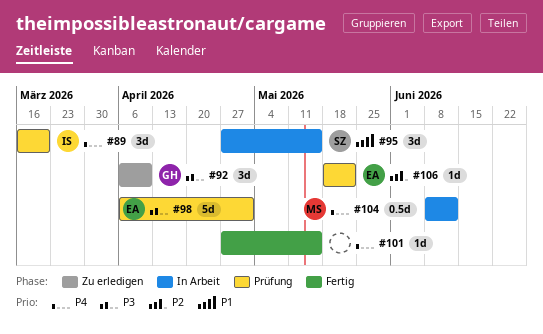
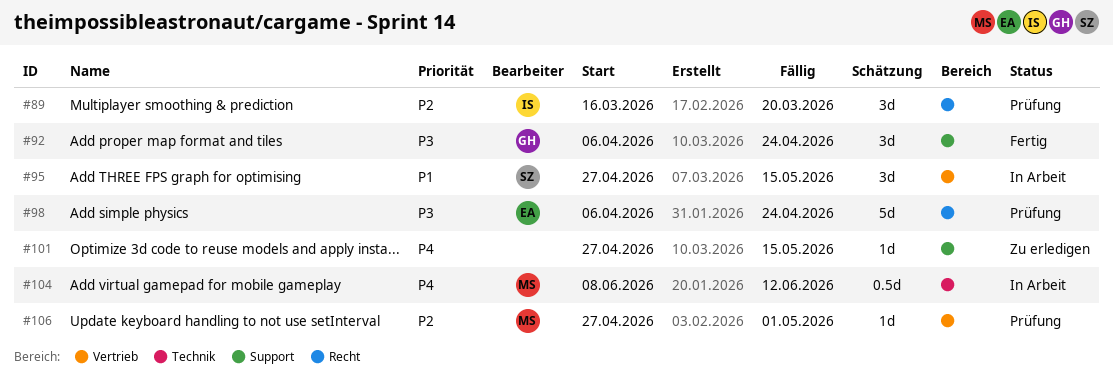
#89, priority: P4 -> P2
#92, status: Zu erledigen -> Fertig
#92, due: Apr 10 -> Apr 24
#98, due: May 1 -> Apr 24
#101, status: Fertig -> Zu erledigen
#106, owner: EA -> MS
#106, start: May 18 -> Apr 27
#106, due: May 22 -> May 1

